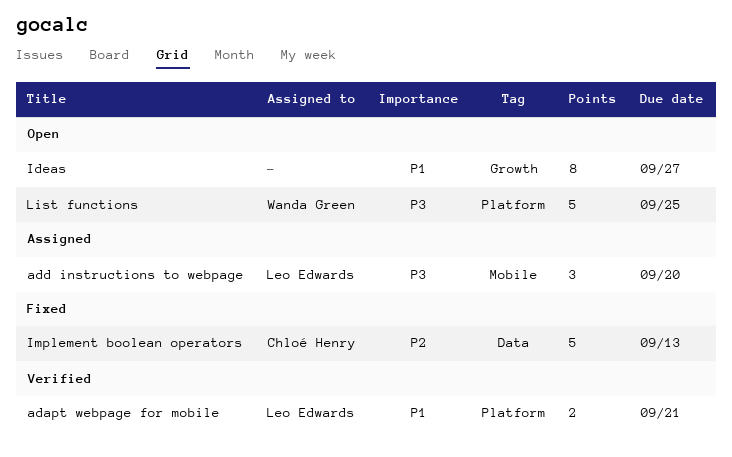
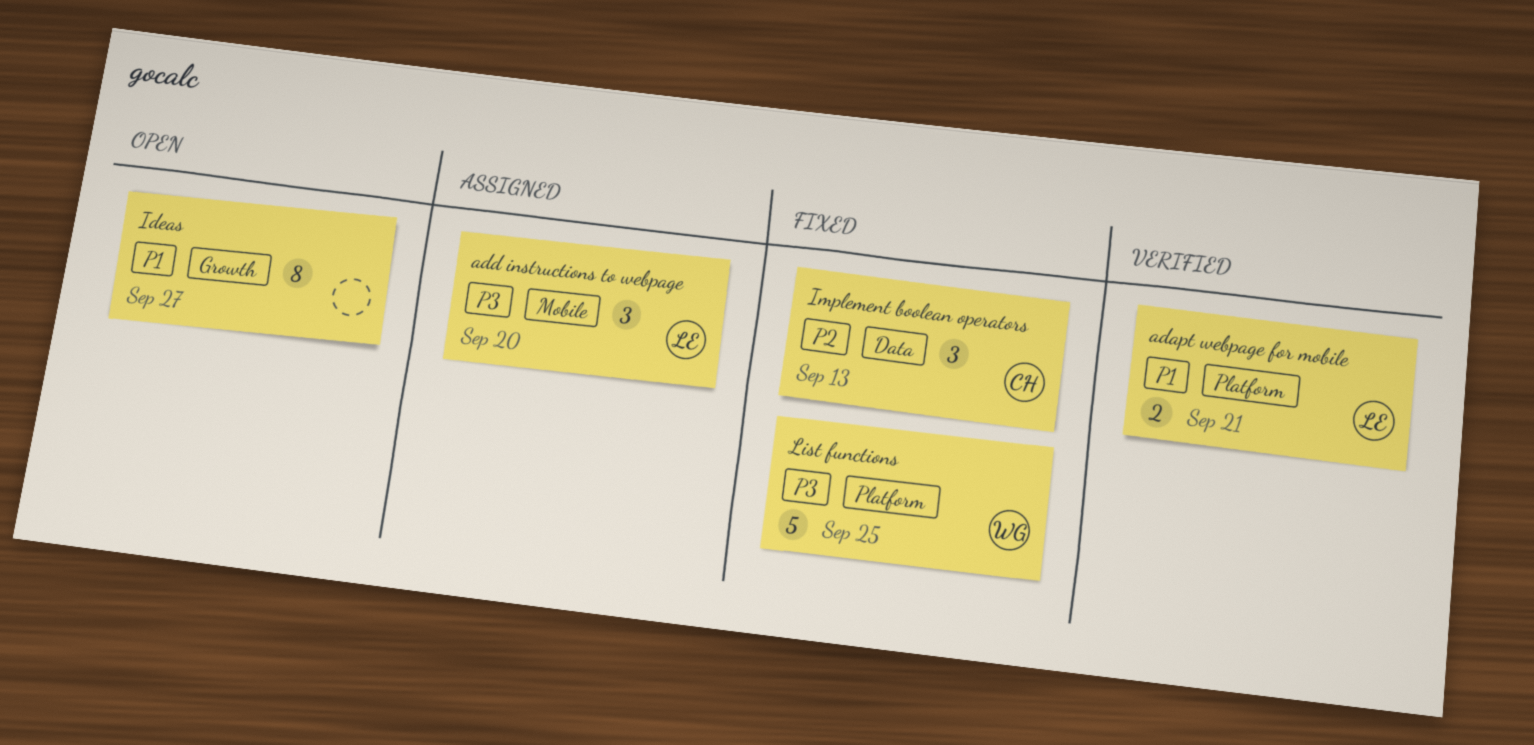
Implement boolean operators, estimate: 5 -> 3
List functions, status: Open -> Fixed

